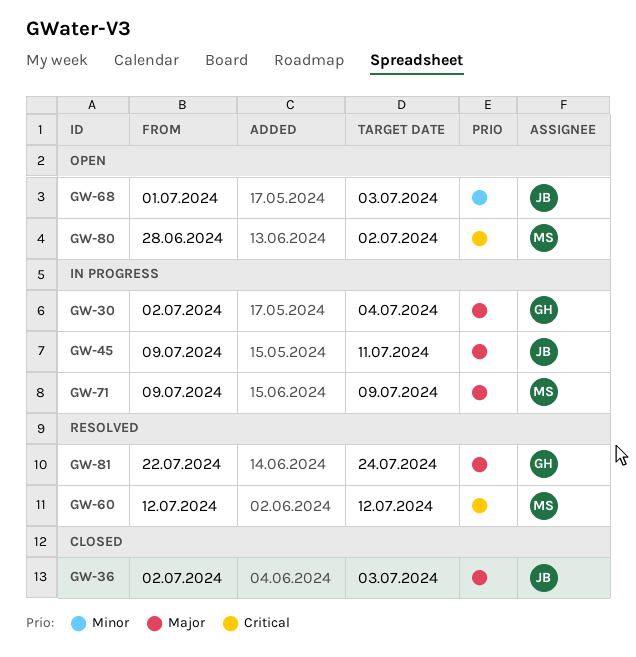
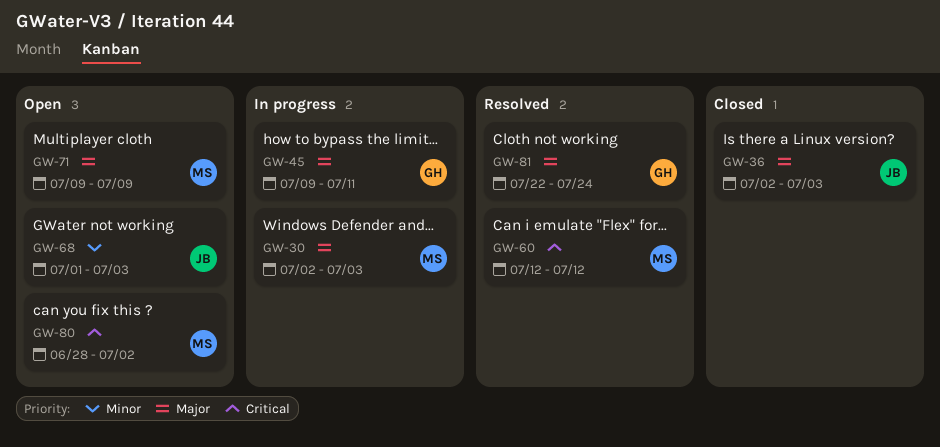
GW-30, owner: GH -> MS
GW-30, due: Jul 4 -> Jul 3
GW-45, owner: JB -> GH
GW-71, status: In progress -> Open

